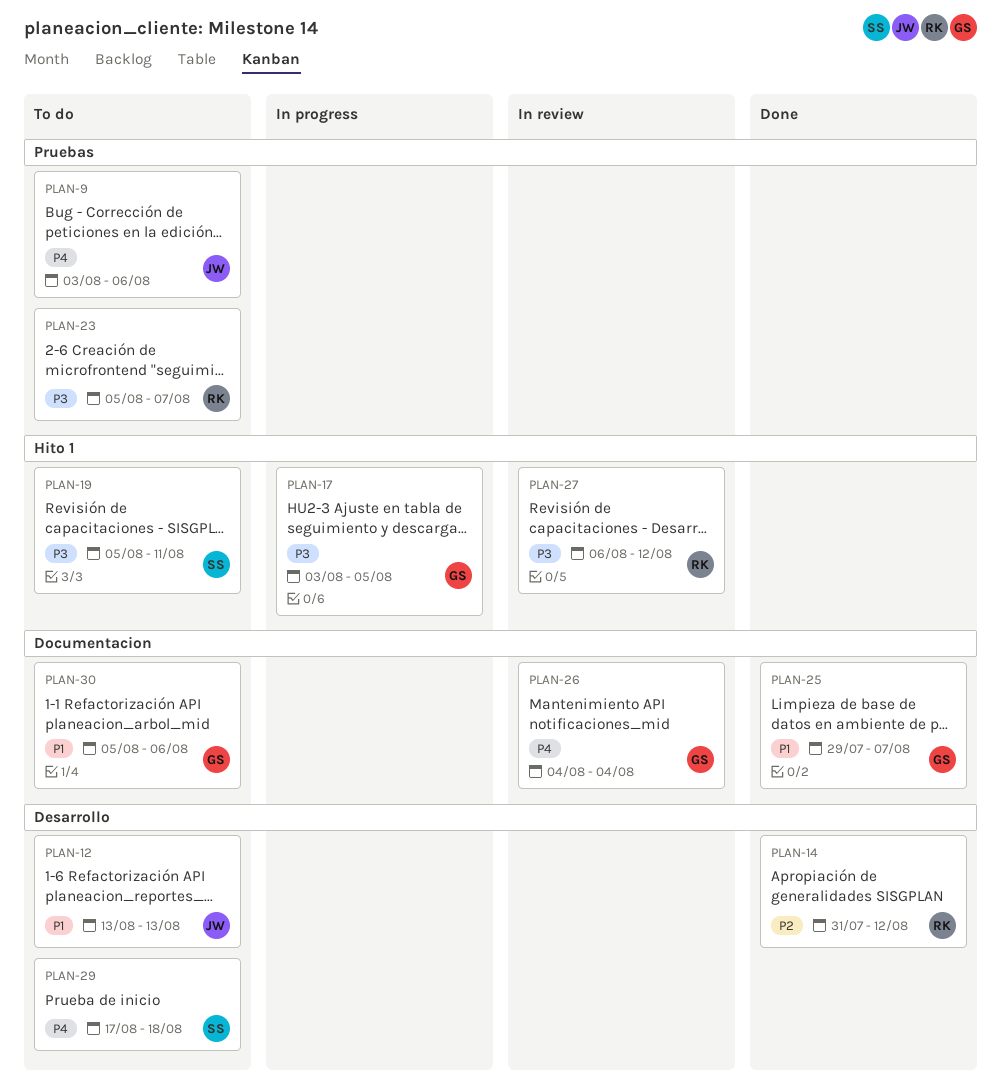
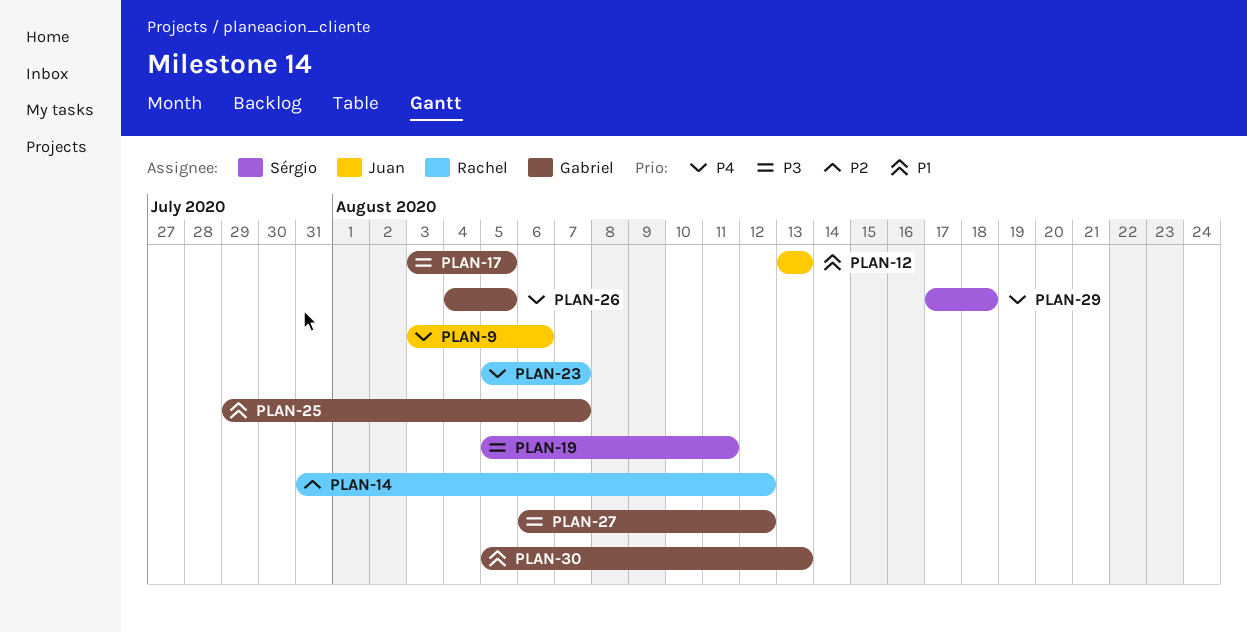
PLAN-23, priority: P3 -> P4
PLAN-26, due: Aug 4 -> Aug 5
PLAN-27, owner: Rachel -> Gabriel
PLAN-30, due: Aug 6 -> Aug 13

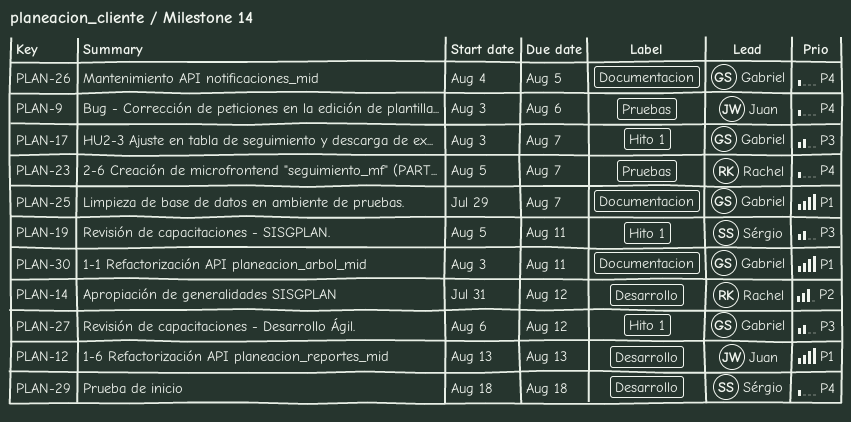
PLAN-17, due: Aug 5 -> Aug 7
PLAN-29, start: Aug 17 -> Aug 18
PLAN-30, start: Aug 5 -> Aug 3
PLAN-30, due: Aug 13 -> Aug 11

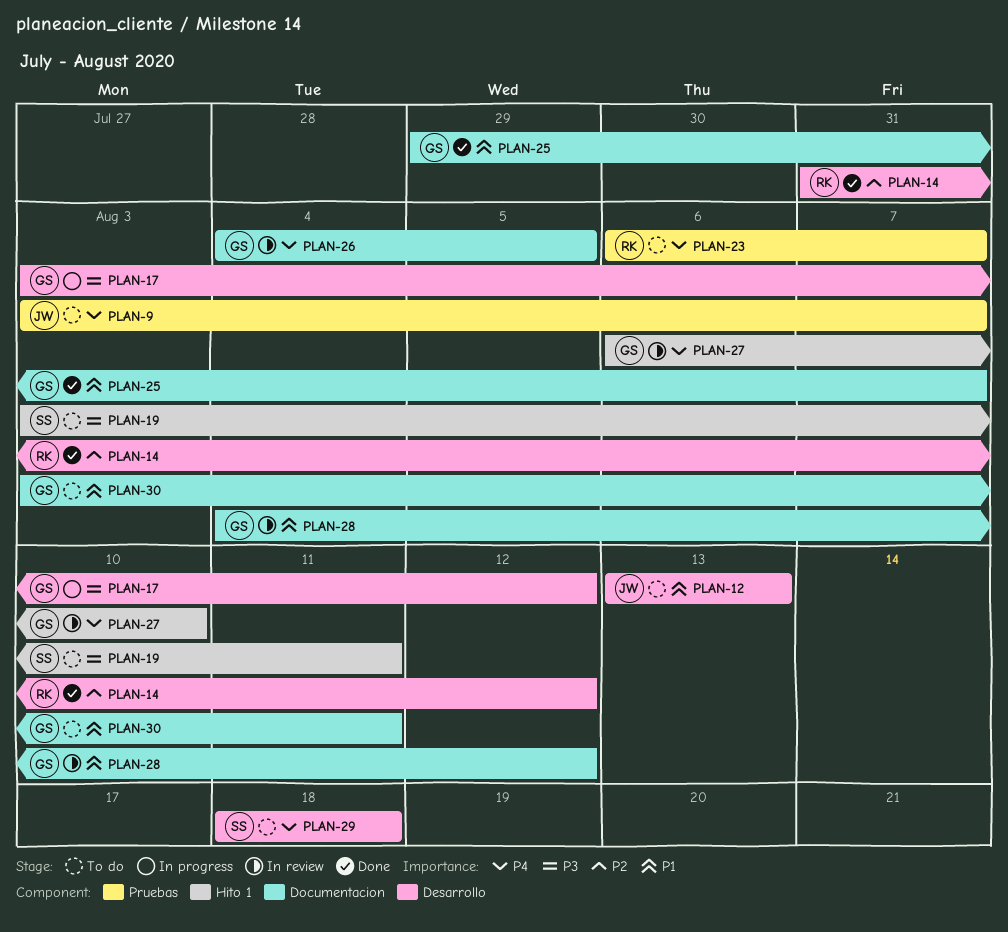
PLAN-9, due: Aug 6 -> Aug 7
PLAN-17, label: Hito 1 -> Desarrollo
PLAN-17, due: Aug 7 -> Aug 12
PLAN-19, start: Aug 5 -> Aug 3
PLAN-23, start: Aug 5 -> Aug 6
PLAN-27, priority: P3 -> P4
PLAN-27, due: Aug 12 -> Aug 10
PLAN-28: none -> present

